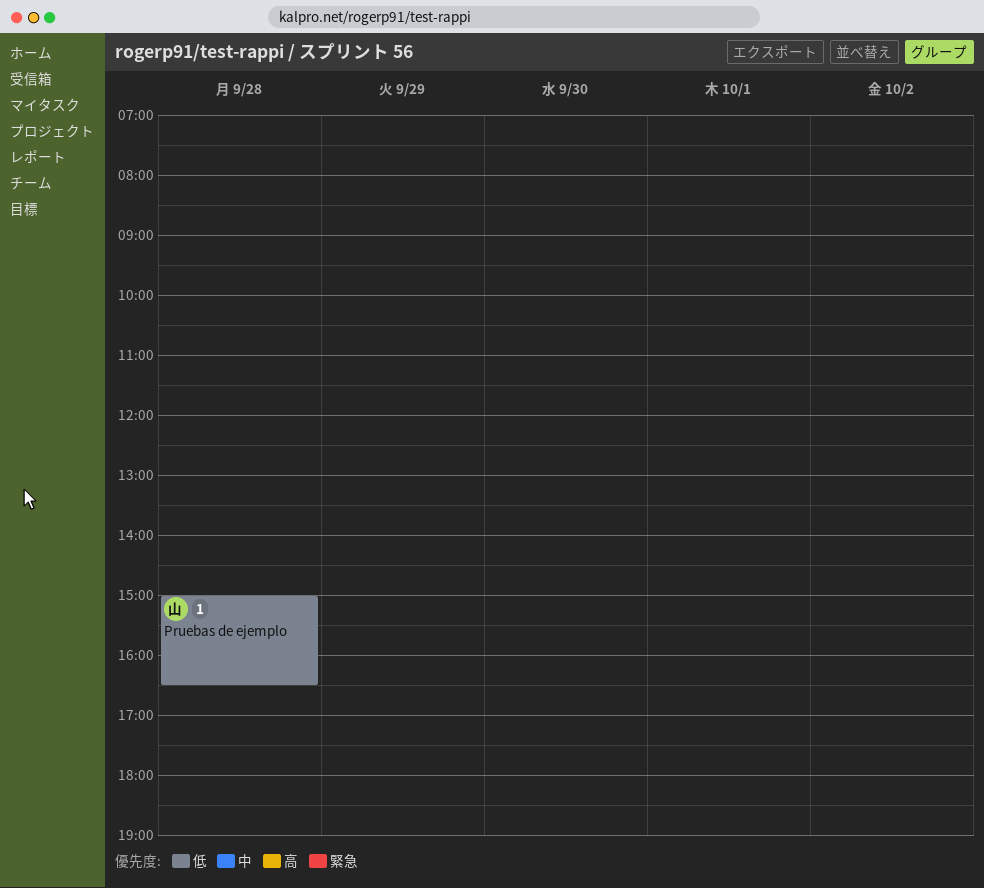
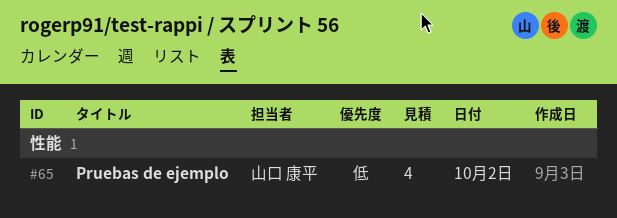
Pruebas de ejemplo, estimate: 1 -> 4
Pruebas de ejemplo, day: Sep 28 -> Oct 2

